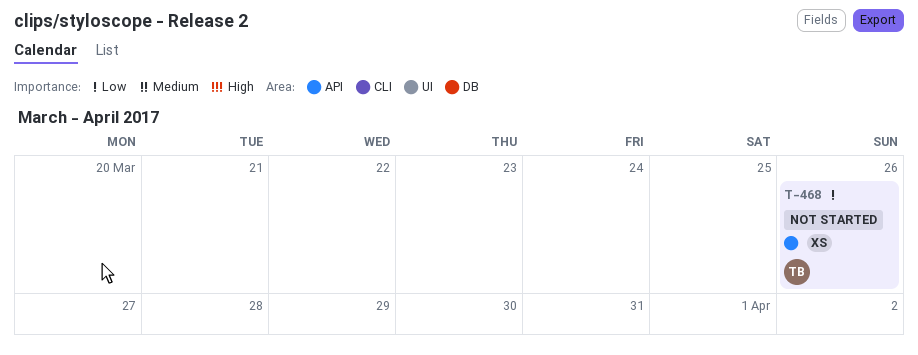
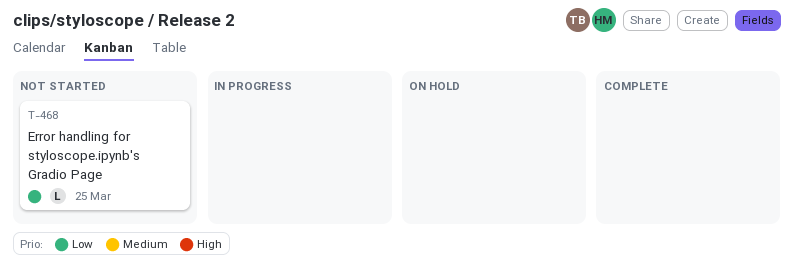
T-468, estimate: XS -> L
T-468, due: Mar 26 -> Mar 25

